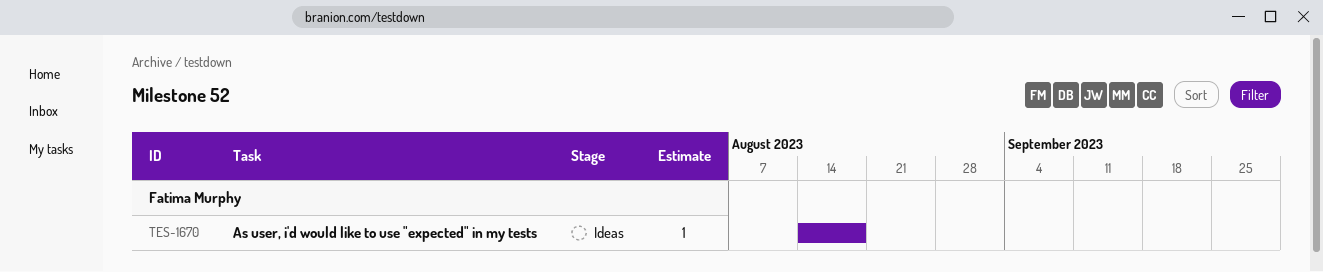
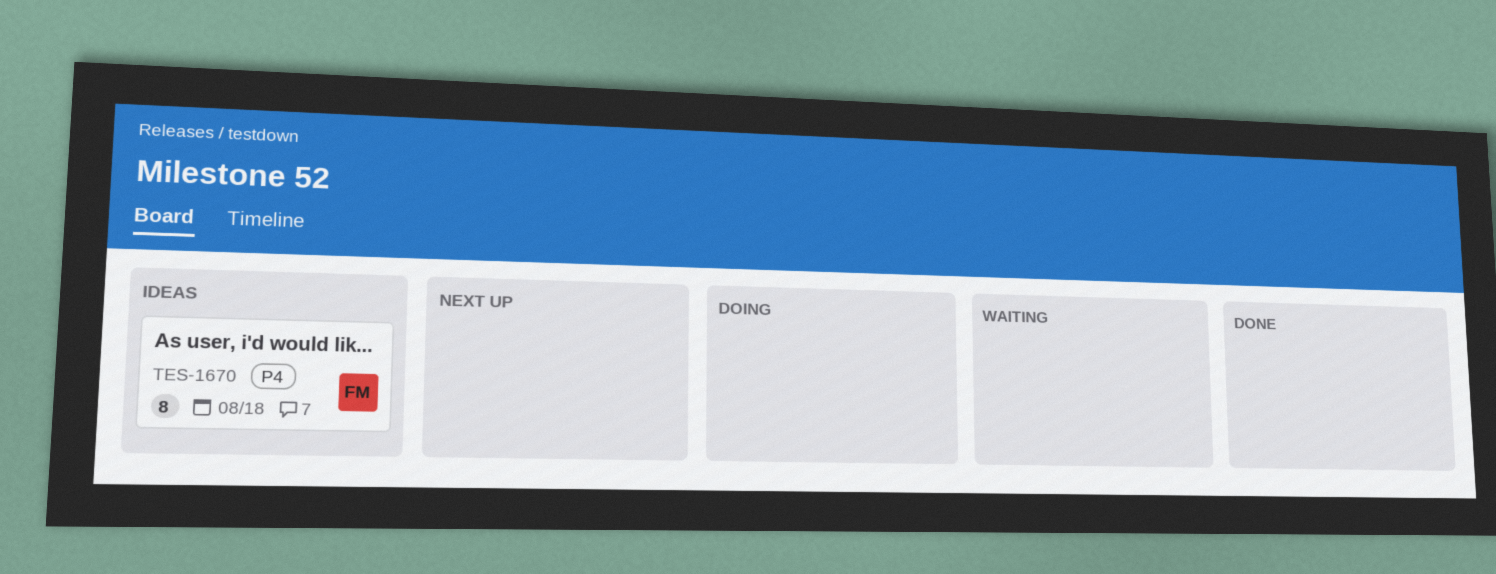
TES-1670, estimate: 1 -> 8

